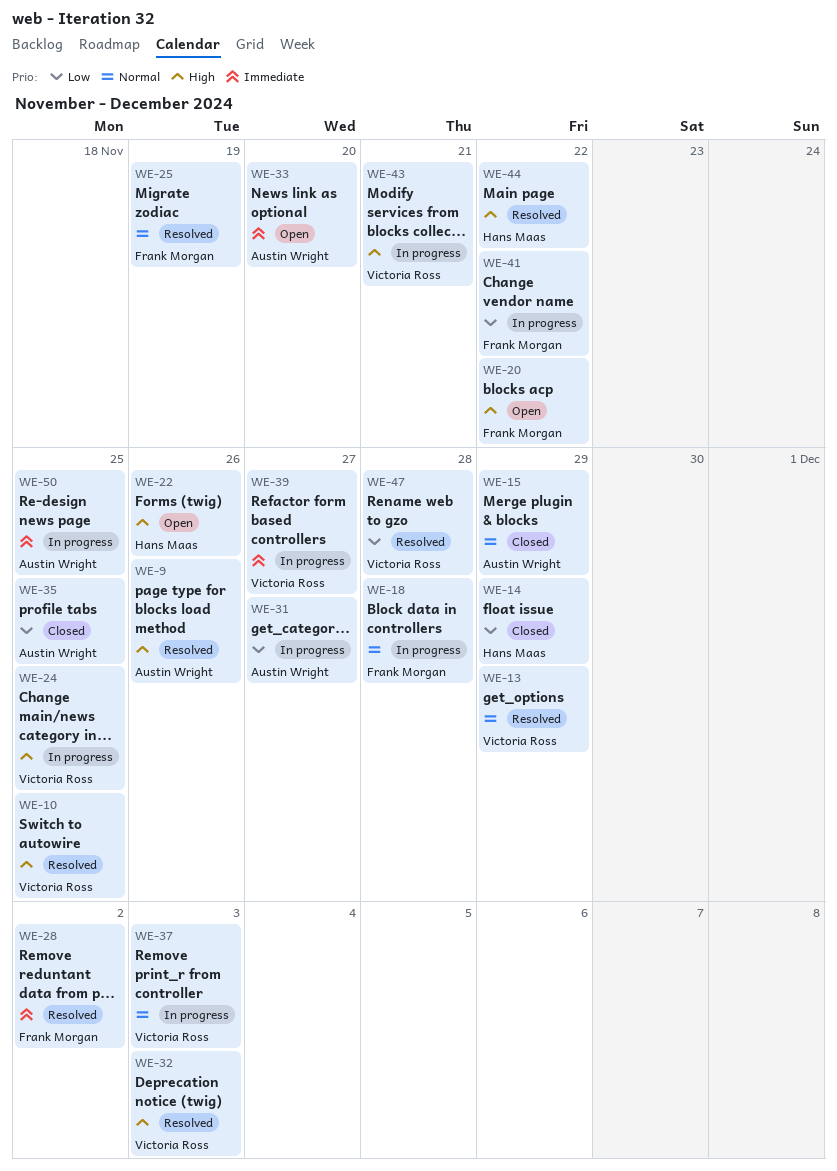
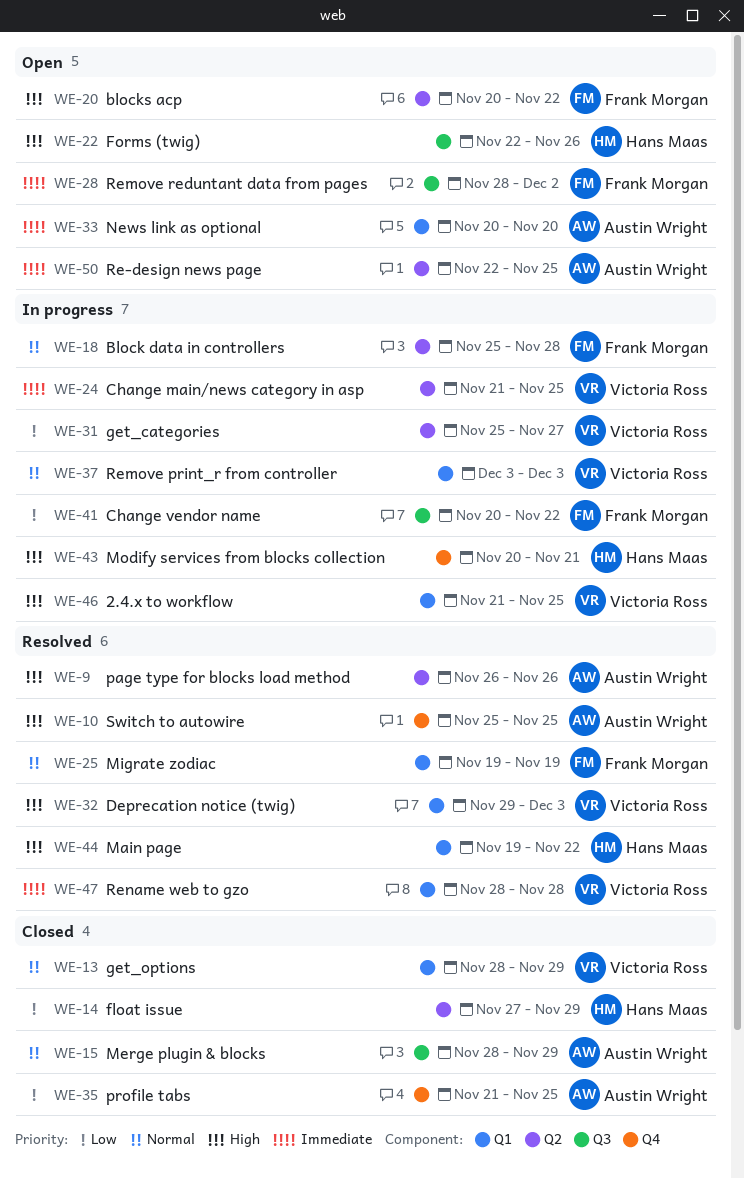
WE-10, owner: Victoria Ross -> Austin Wright
WE-13, status: Resolved -> Closed
WE-24, priority: High -> Immediate
WE-28, status: Resolved -> Open
WE-31, owner: Austin Wright -> Victoria Ross
WE-39: present -> none
WE-43, owner: Victoria Ross -> Hans Maas
WE-46: none -> present
WE-47, priority: Low -> Immediate
WE-50, status: In progress -> Open

